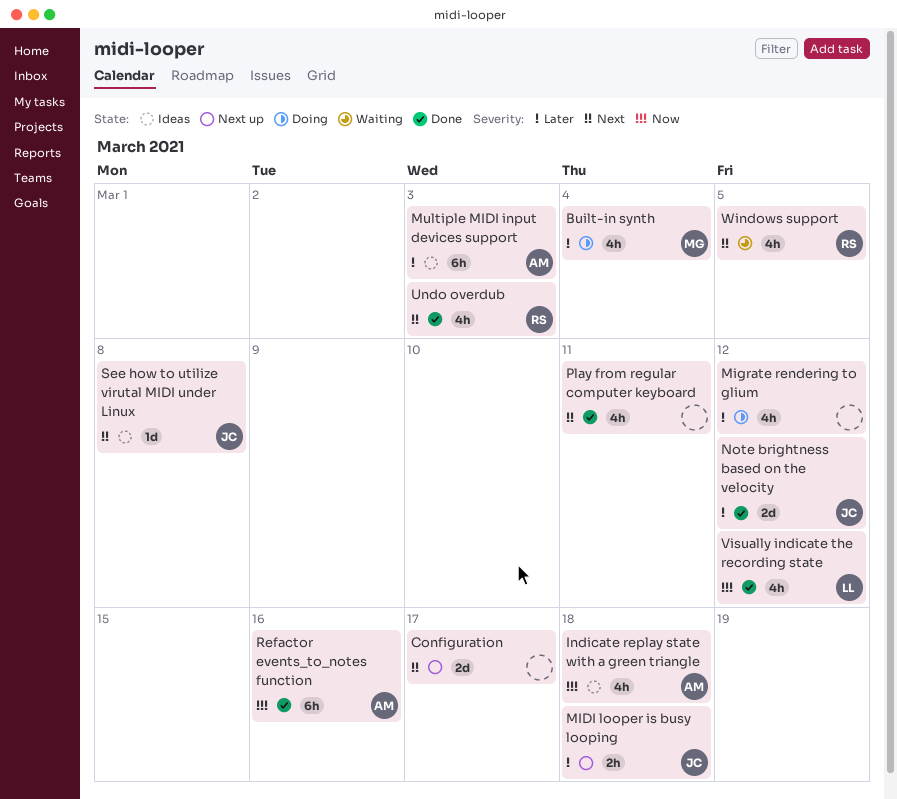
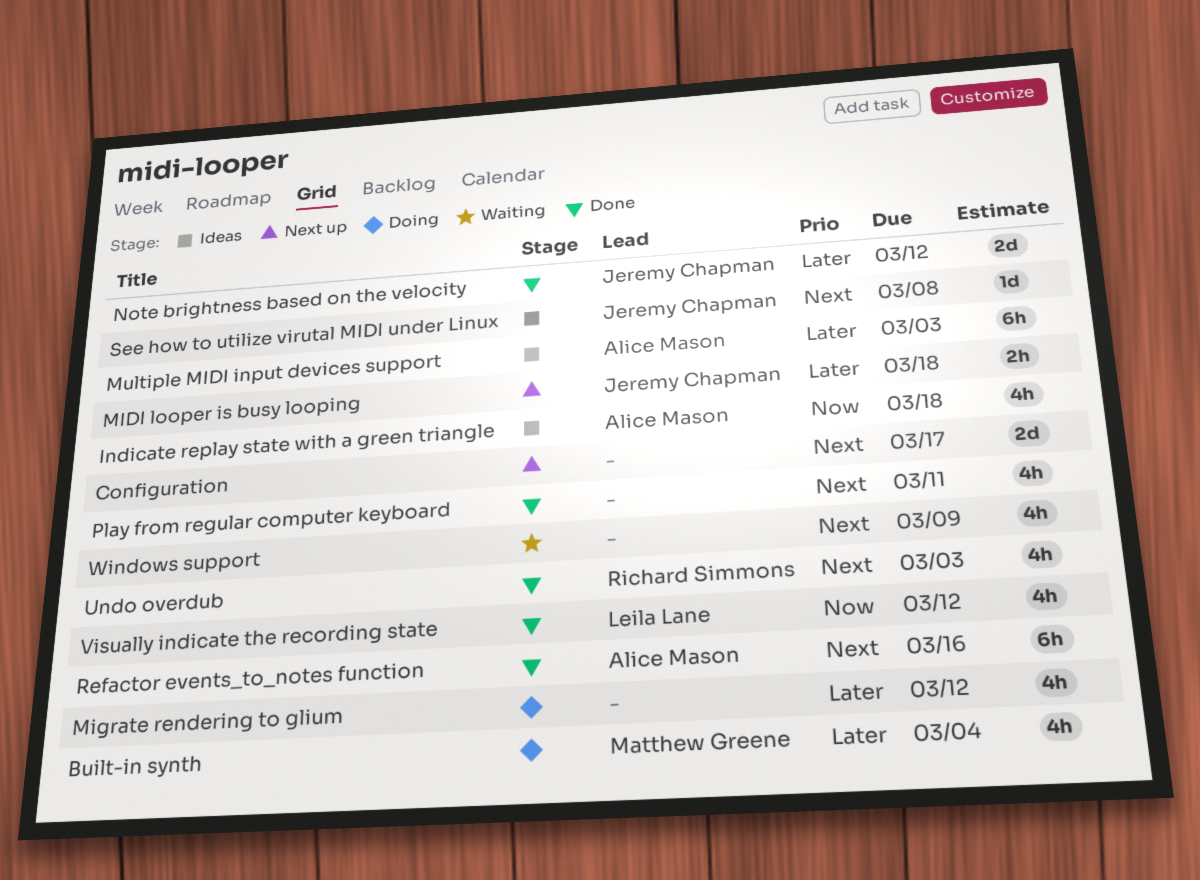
Refactor events_to_notes function, priority: Now -> Next
Windows support, owner: Richard Simmons -> none
Windows support, due: Mar 5 -> Mar 9

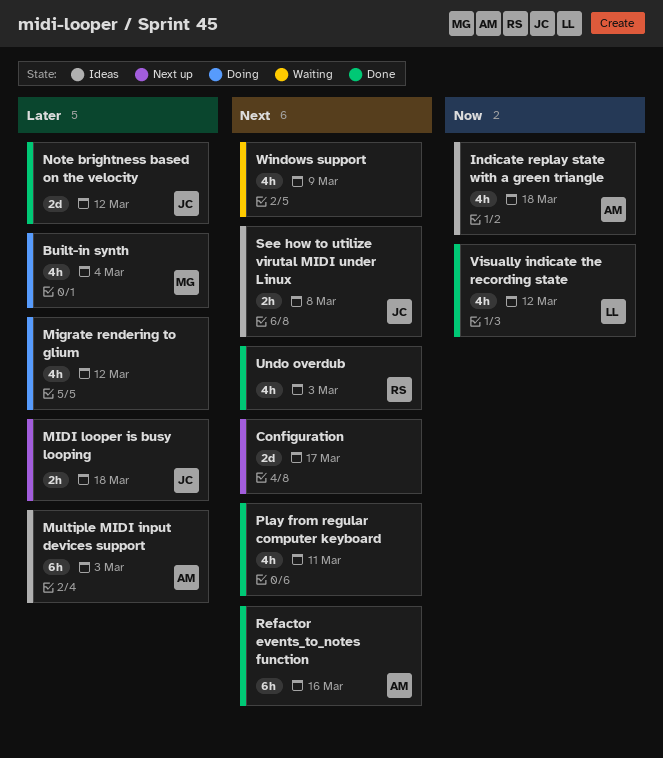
See how to utilize virutal MIDI under Linux, estimate: 1d -> 2h

